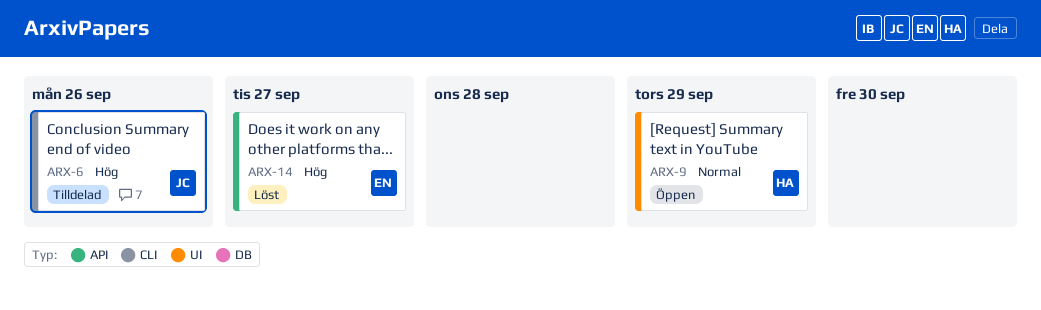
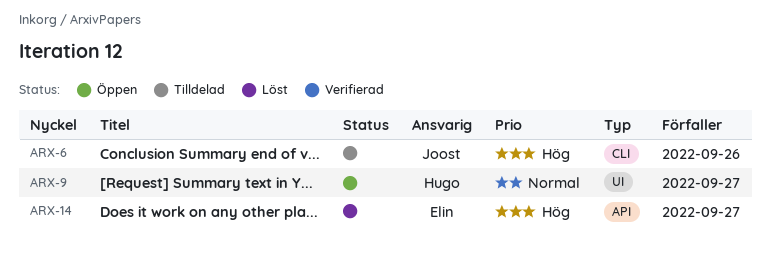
ARX-9, due: Sep 29 -> Sep 27

